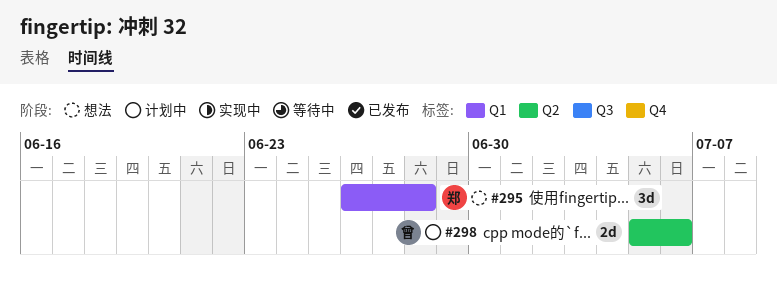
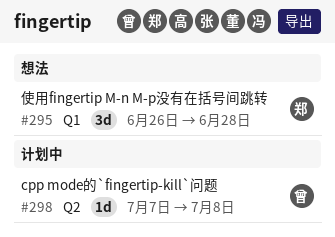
#298, estimate: 2d -> 1d
#298, start: Jul 5 -> Jul 7
#298, due: Jul 6 -> Jul 8

